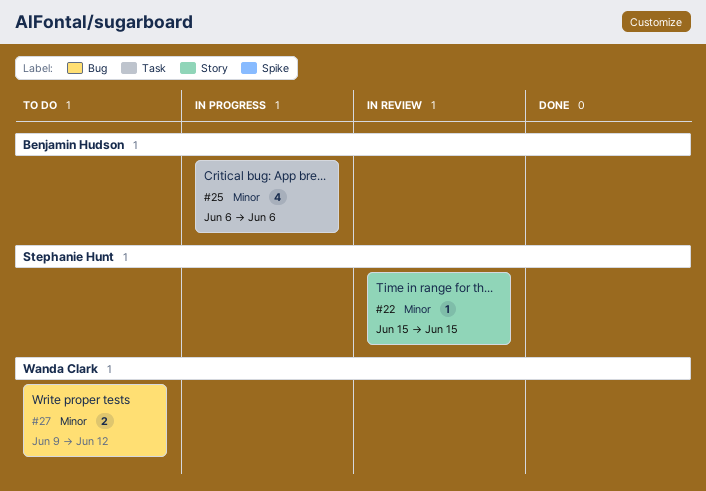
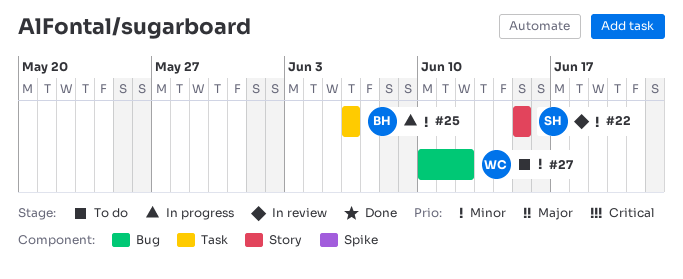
#27, start: Jun 9 -> Jun 10

